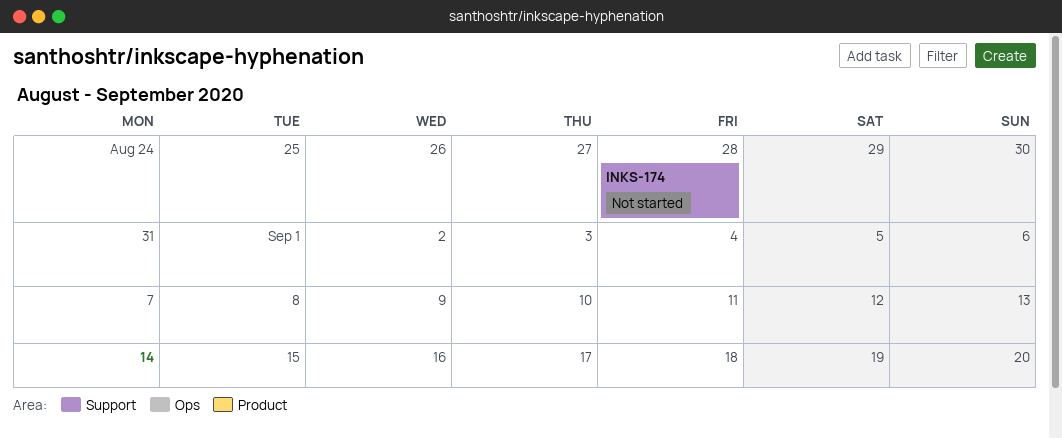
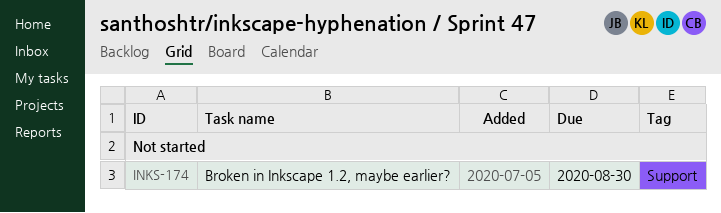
INKS-174, due: Aug 28 -> Aug 30

